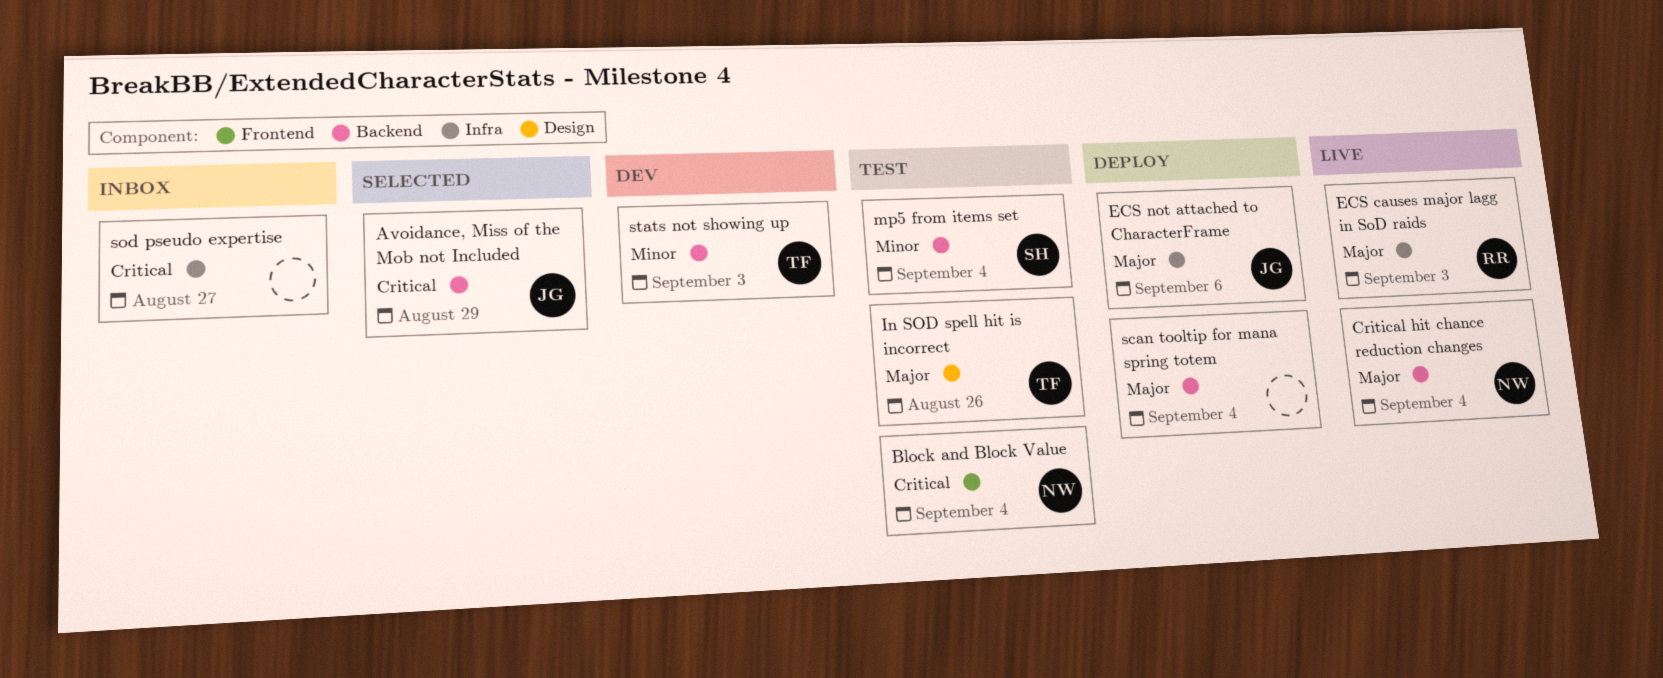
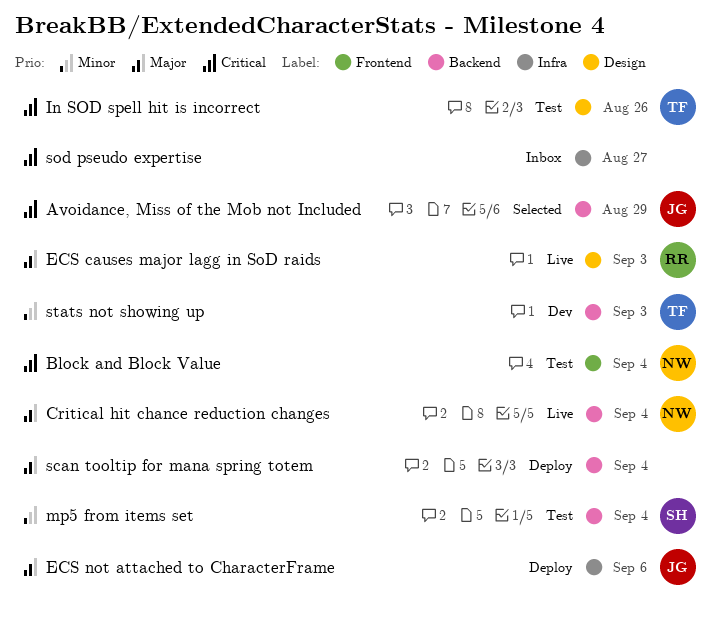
ECS causes major lagg in SoD raids, label: Infra -> Design
In SOD spell hit is incorrect, priority: Major -> Critical

